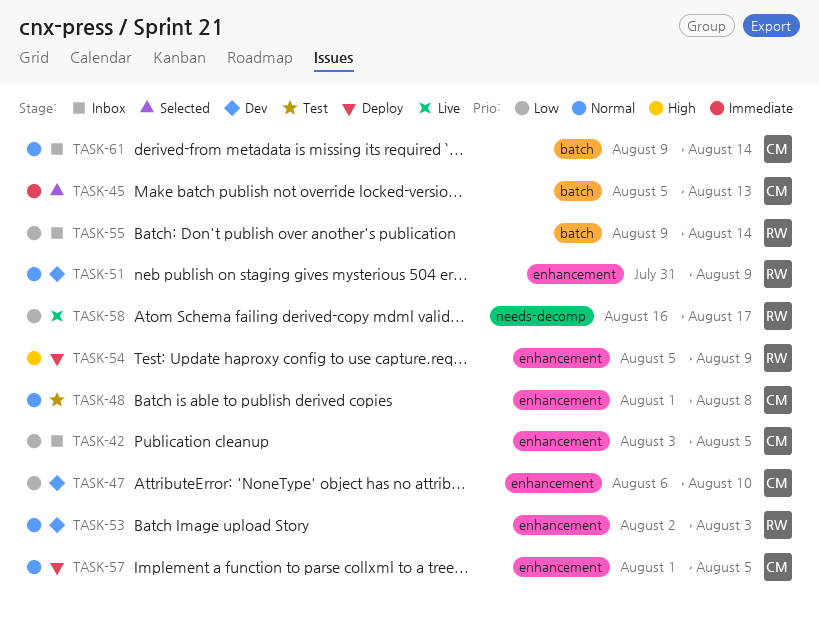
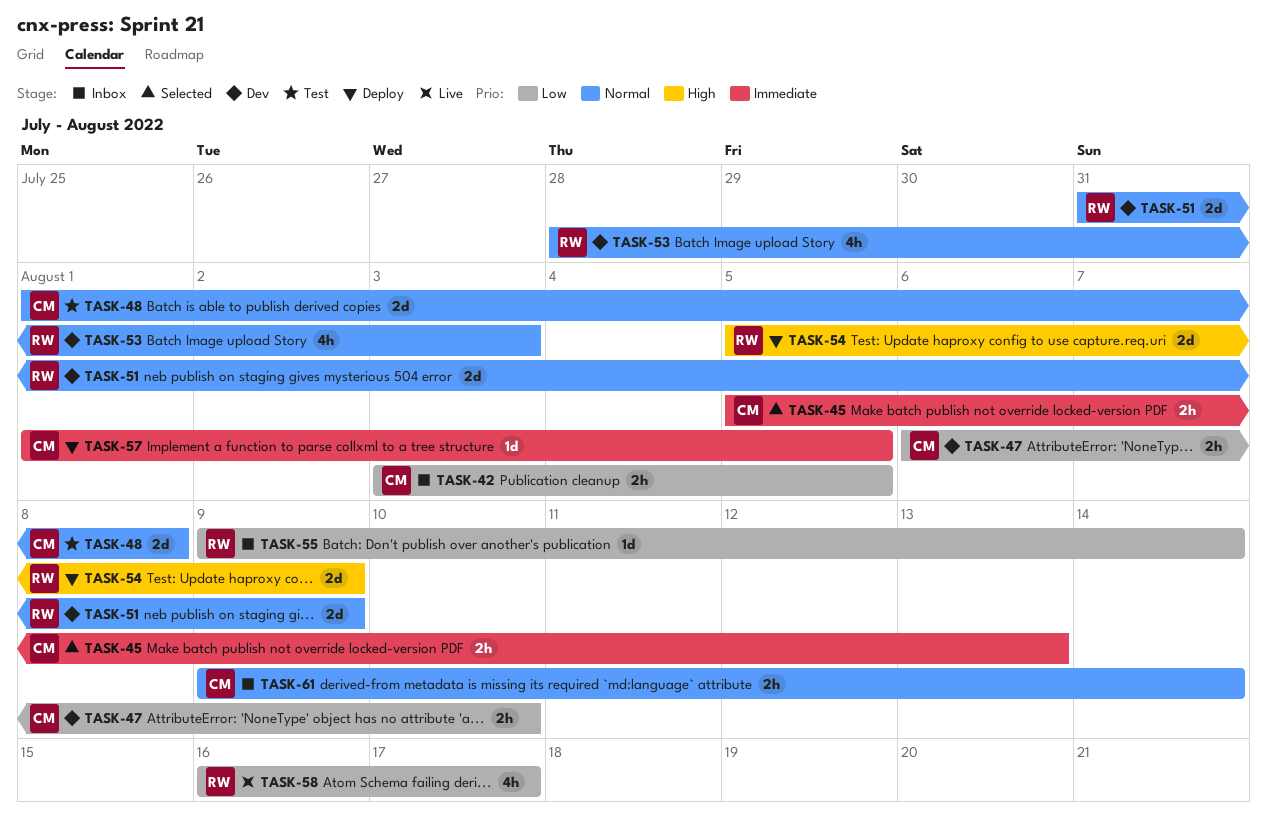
TASK-53, start: Aug 2 -> Jul 28
TASK-57, priority: Normal -> Immediate

